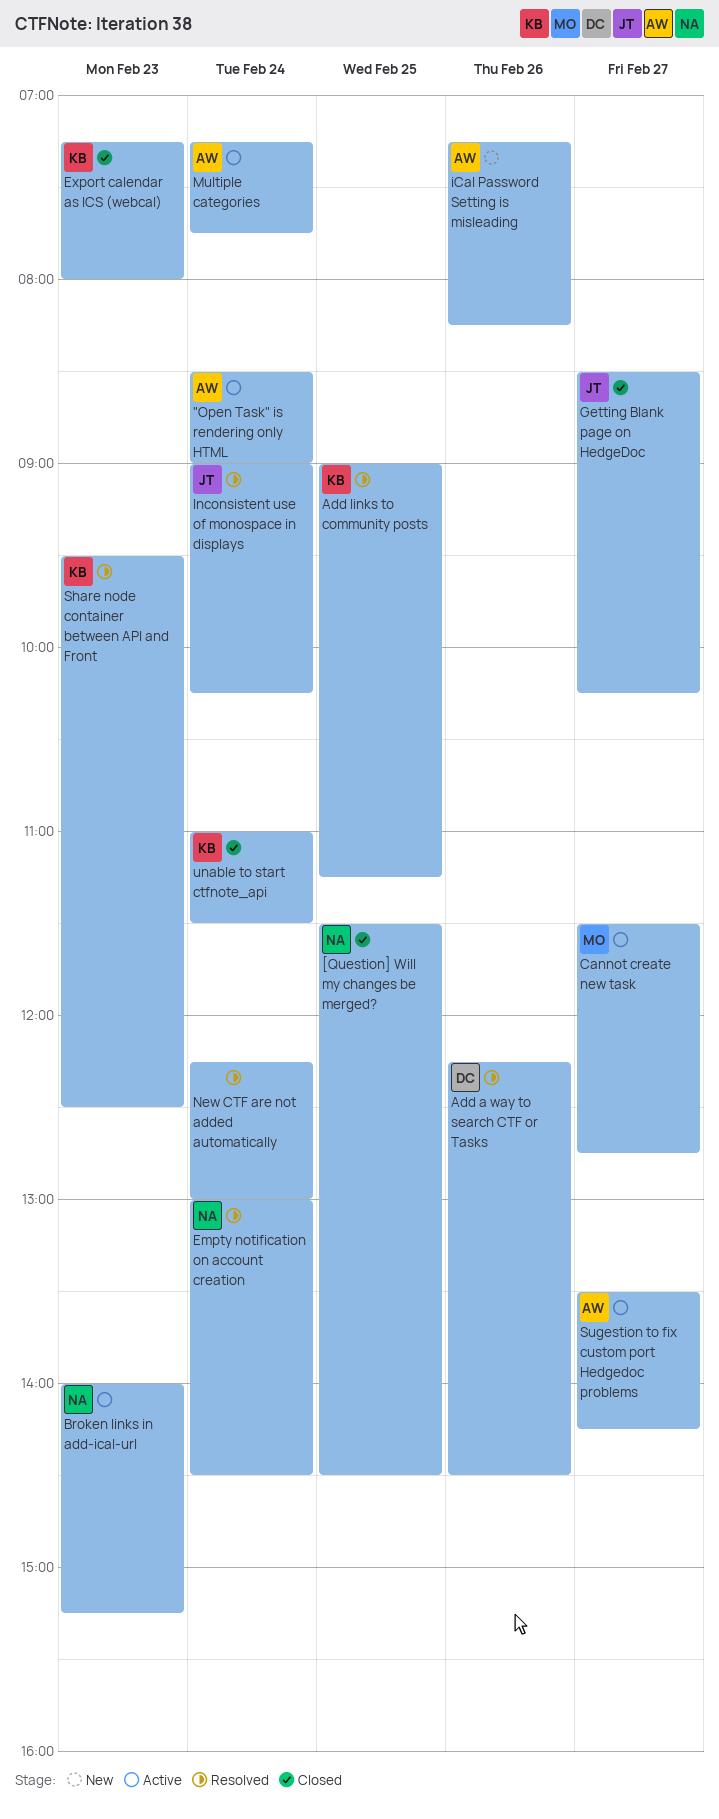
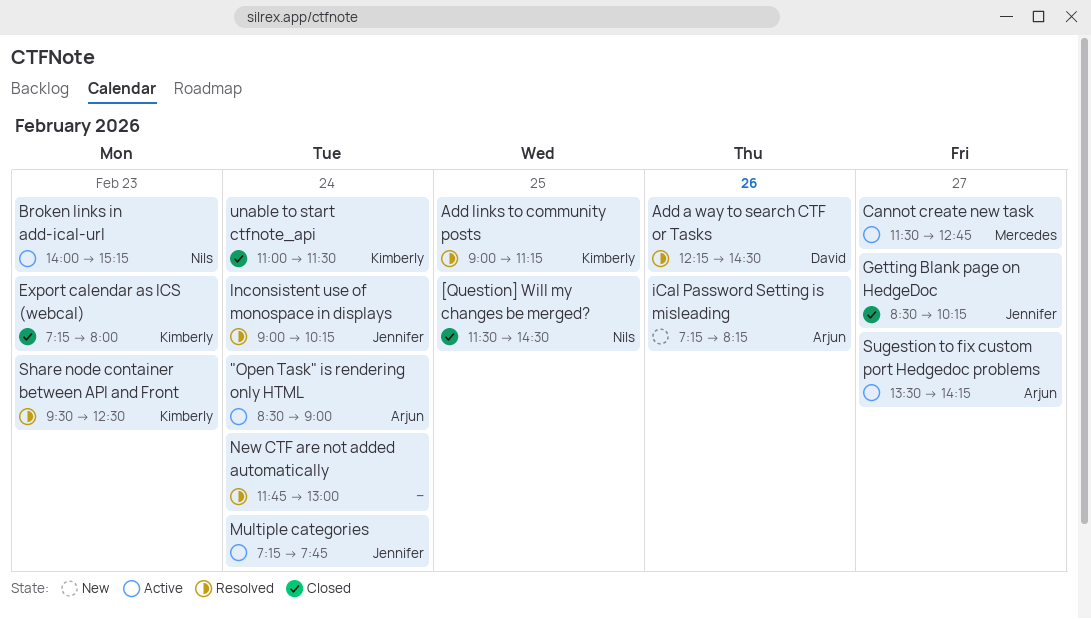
Empty notification on account creation: present -> none
Multiple categories, owner: Arjun -> Jennifer
New CTF are not added automatically, begins: 12:15 -> 11:45

